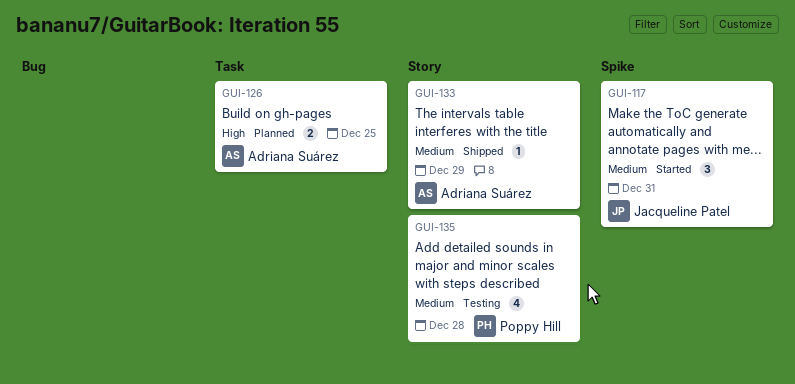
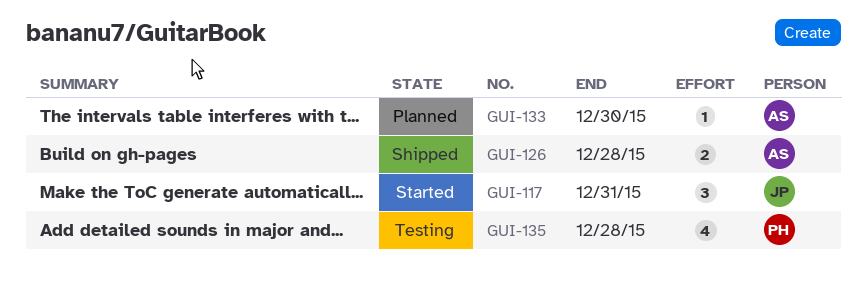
GUI-126, status: Planned -> Shipped
GUI-126, due: Dec 25 -> Dec 28
GUI-133, status: Shipped -> Planned
GUI-133, due: Dec 29 -> Dec 30

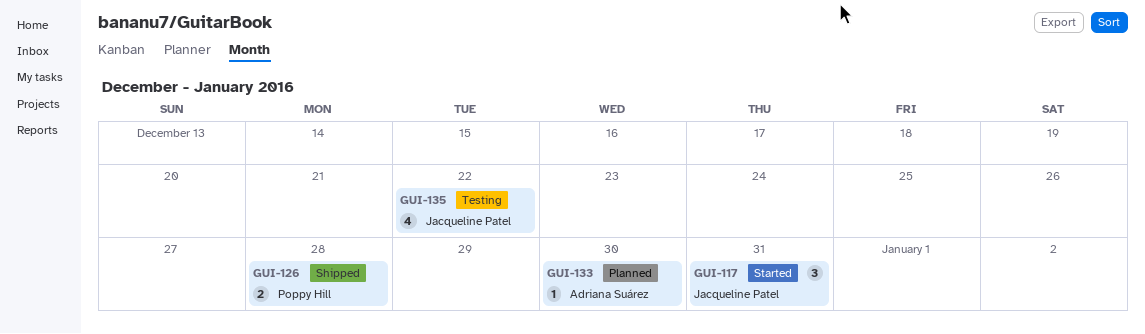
GUI-126, owner: Adriana Suárez -> Poppy Hill
GUI-135, owner: Poppy Hill -> Jacqueline Patel
GUI-135, due: Dec 28 -> Dec 22

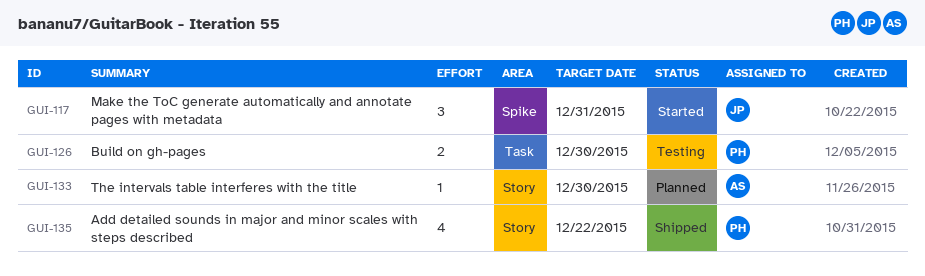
GUI-126, status: Shipped -> Testing
GUI-126, due: Dec 28 -> Dec 30
GUI-135, status: Testing -> Shipped
GUI-135, owner: Jacqueline Patel -> Poppy Hill

